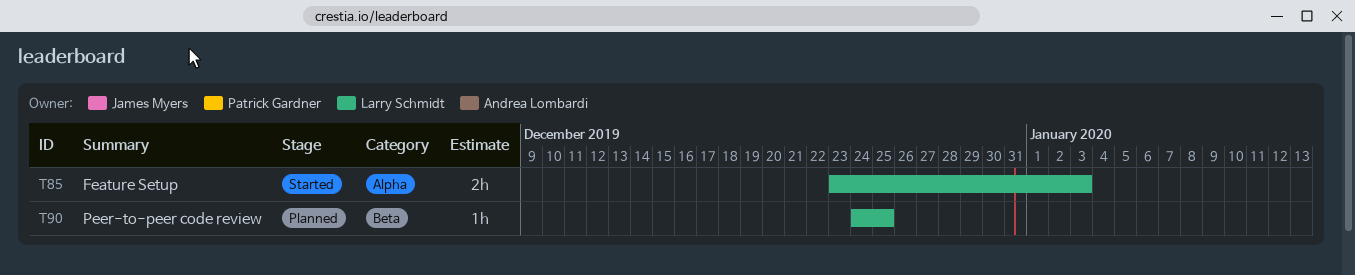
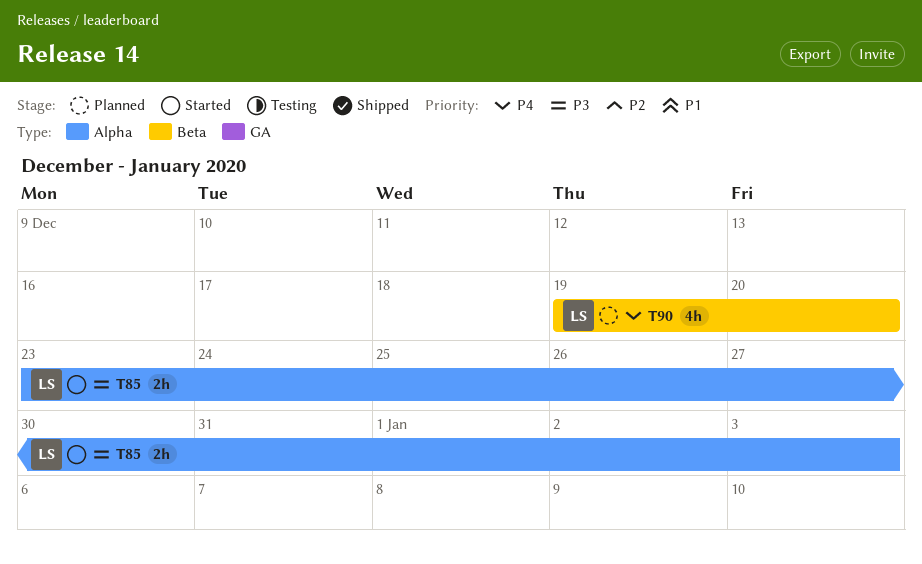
T90, estimate: 1h -> 4h
T90, start: Dec 24 -> Dec 19
T90, due: Dec 25 -> Dec 20

